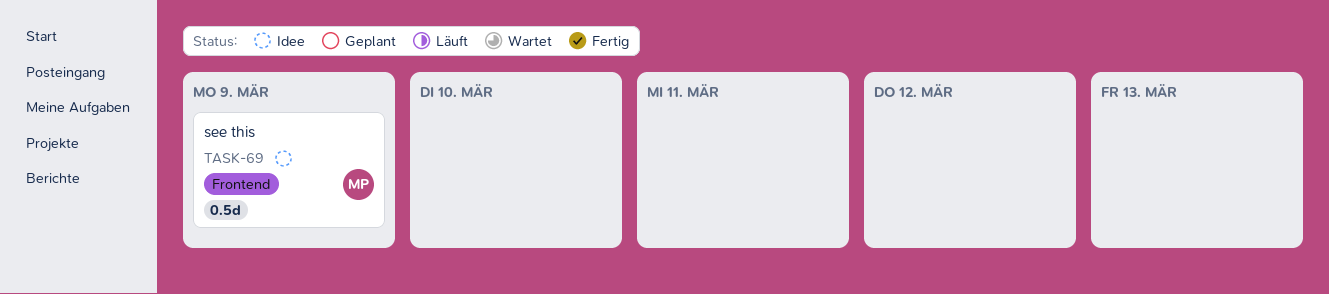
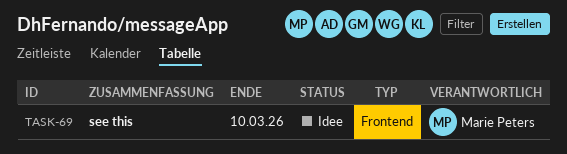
TASK-69, due: Mar 9 -> Mar 10

